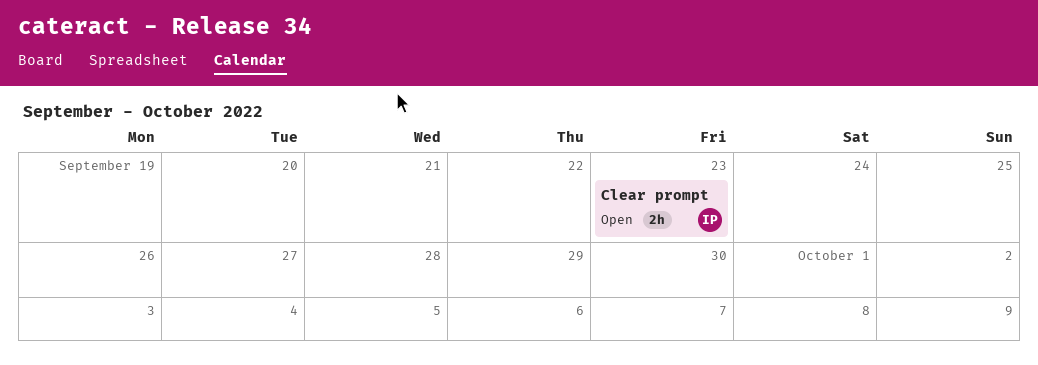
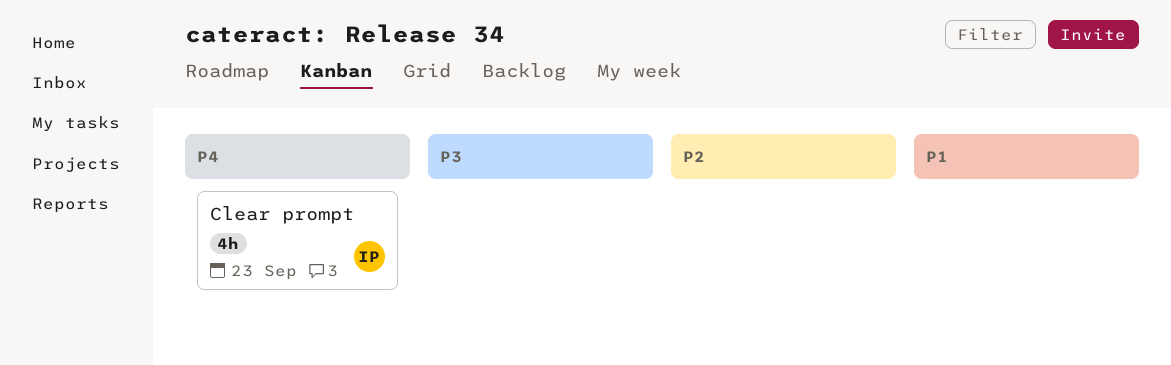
Clear prompt, estimate: 2h -> 4h

